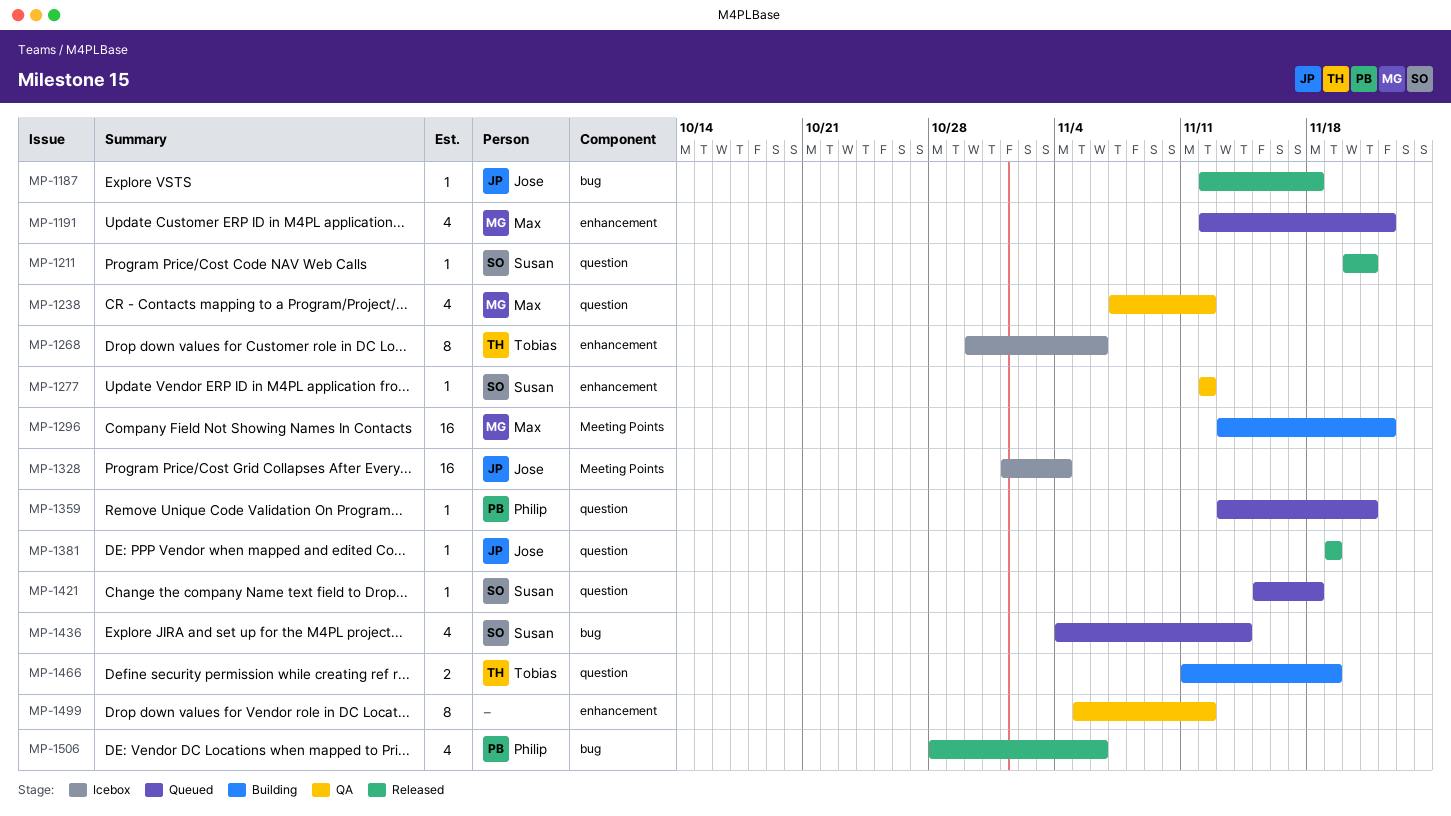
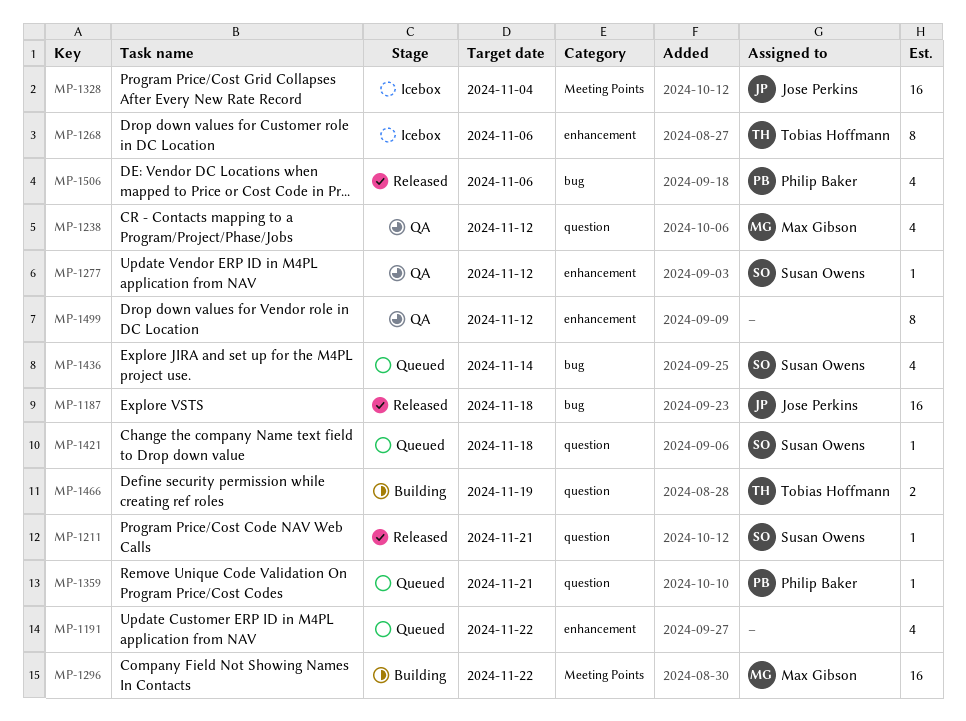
MP-1187, estimate: 1 -> 16
MP-1191, owner: Max Gibson -> none
MP-1381: present -> none

